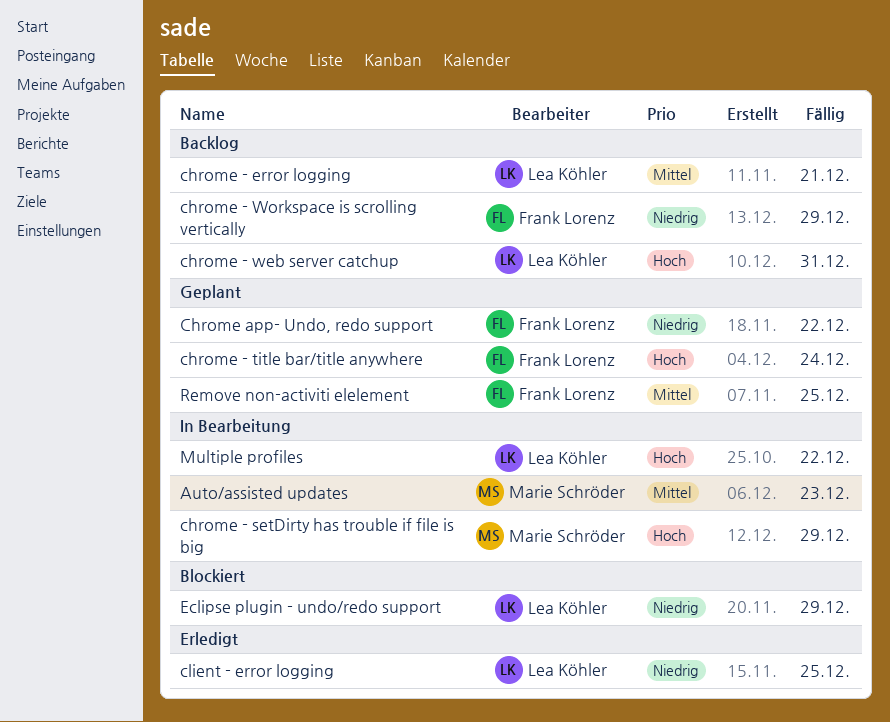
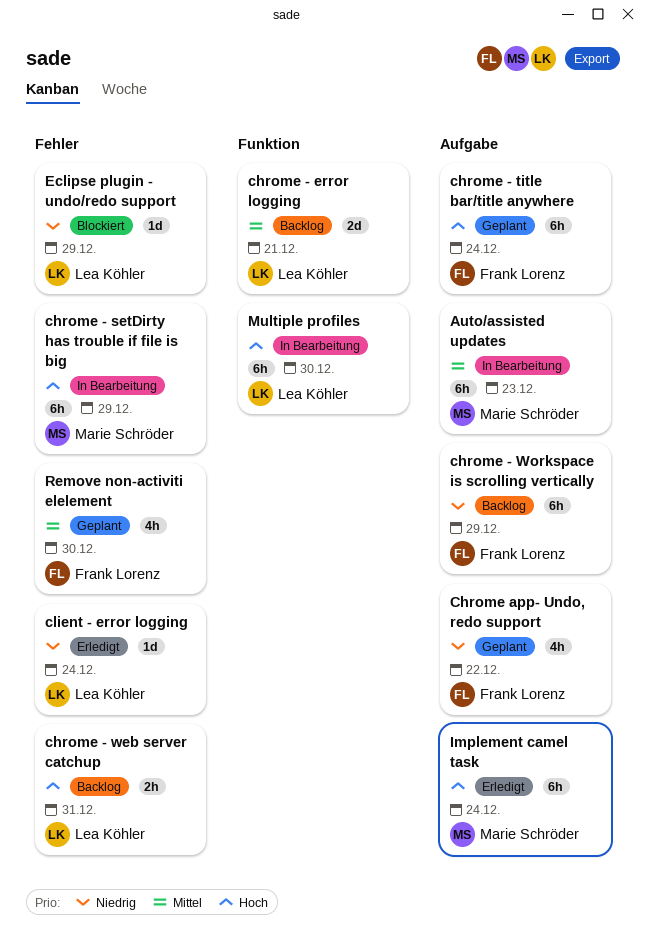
client - error logging, due: Dec 25 -> Dec 24
Implement camel task: none -> present
Multiple profiles, due: Dec 22 -> Dec 30
Remove non-activiti elelement, due: Dec 25 -> Dec 30

